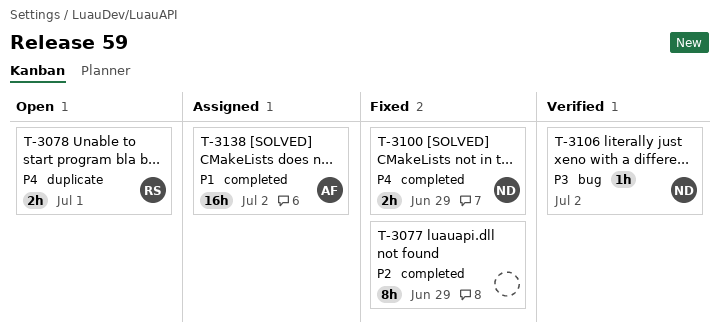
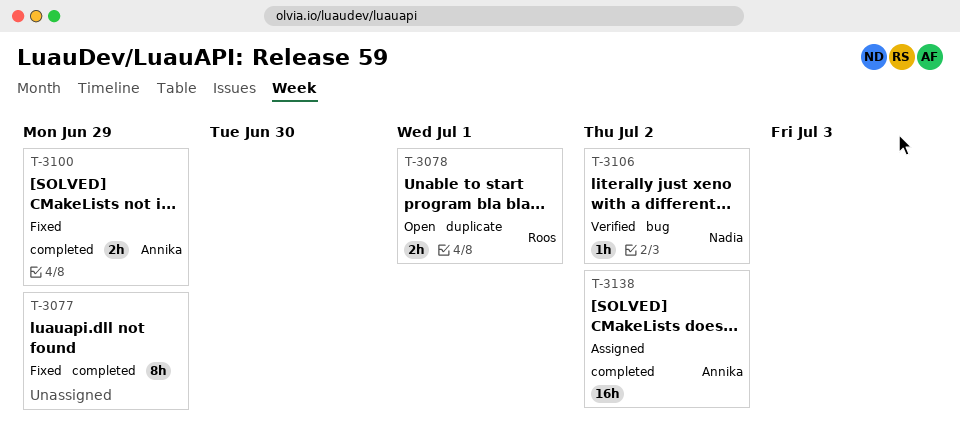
T-3100, owner: Nadia -> Annika

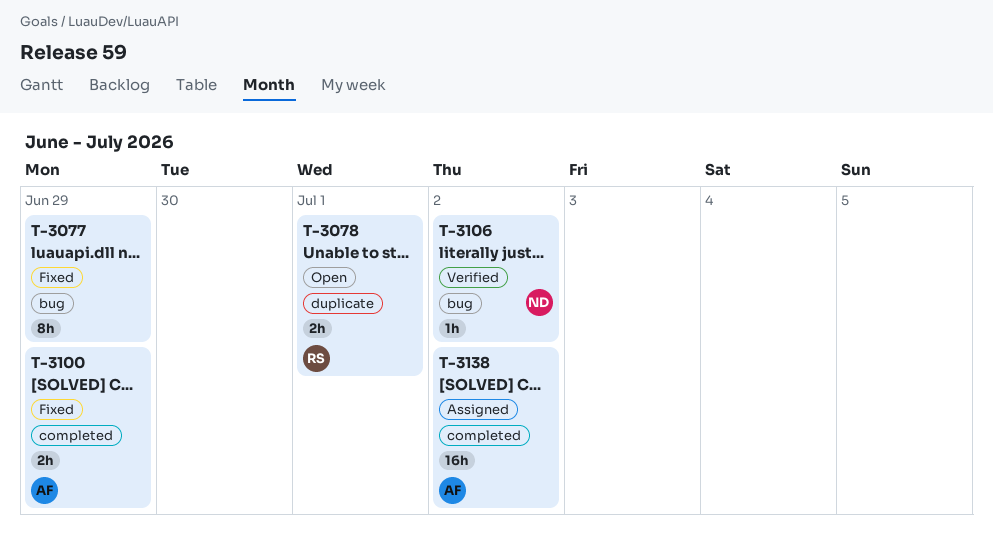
T-3077, label: completed -> bug

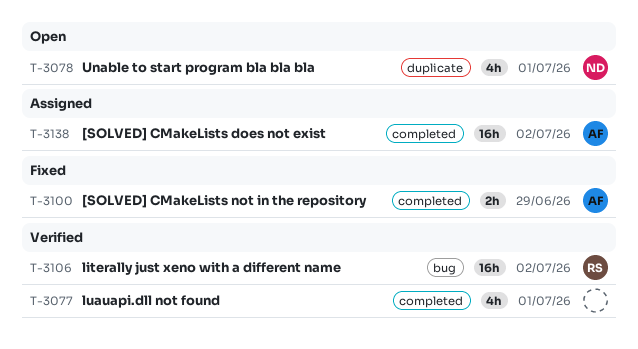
T-3077, status: Fixed -> Verified
T-3077, label: bug -> completed
T-3077, estimate: 8h -> 4h
T-3077, due: Jun 29 -> Jul 1
T-3078, owner: RS -> ND
T-3078, estimate: 2h -> 4h
T-3106, owner: ND -> RS
T-3106, estimate: 1h -> 16h

